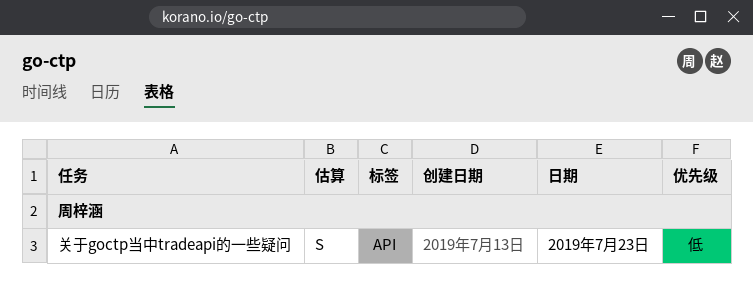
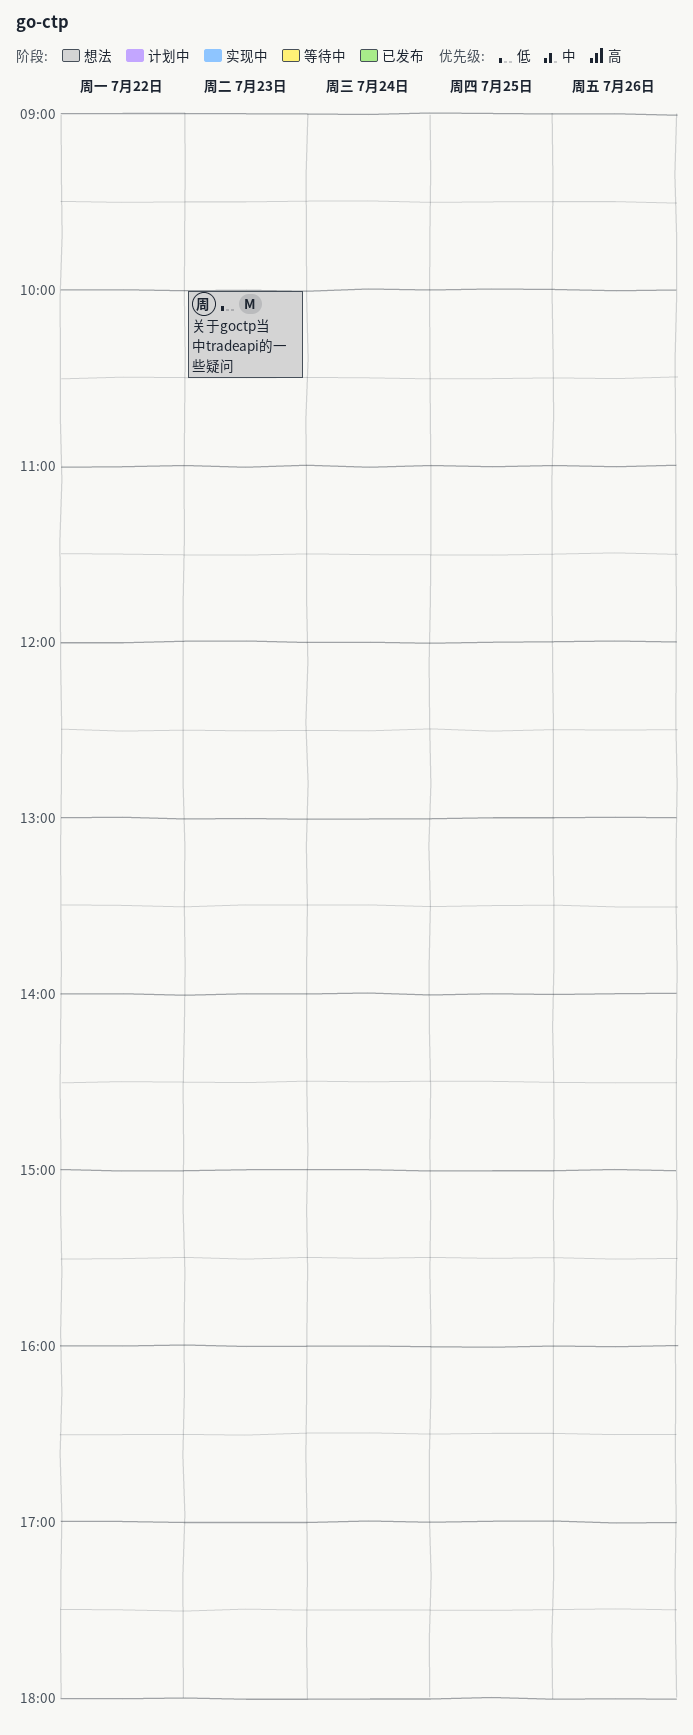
关于goctp当中tradeapi的一些疑问, estimate: S -> M

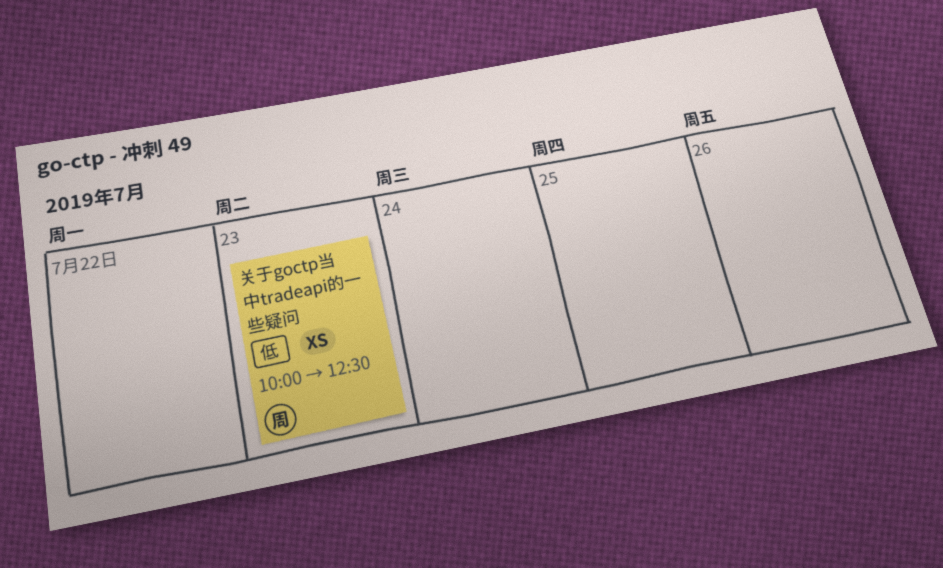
关于goctp当中tradeapi的一些疑问, estimate: M -> XS
关于goctp当中tradeapi的一些疑问, ends: 10:30 -> 12:30

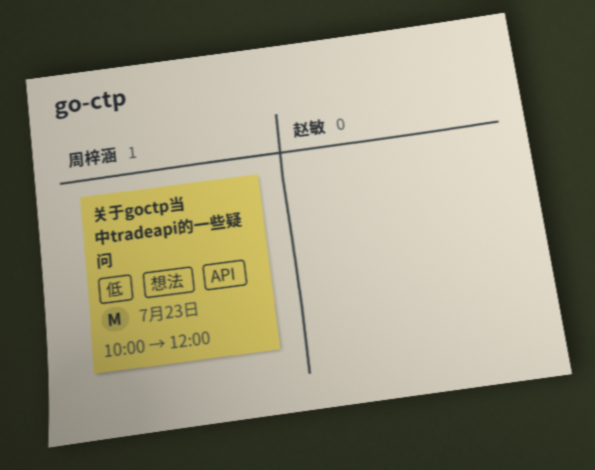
关于goctp当中tradeapi的一些疑问, estimate: XS -> M
关于goctp当中tradeapi的一些疑问, ends: 12:30 -> 12:00

